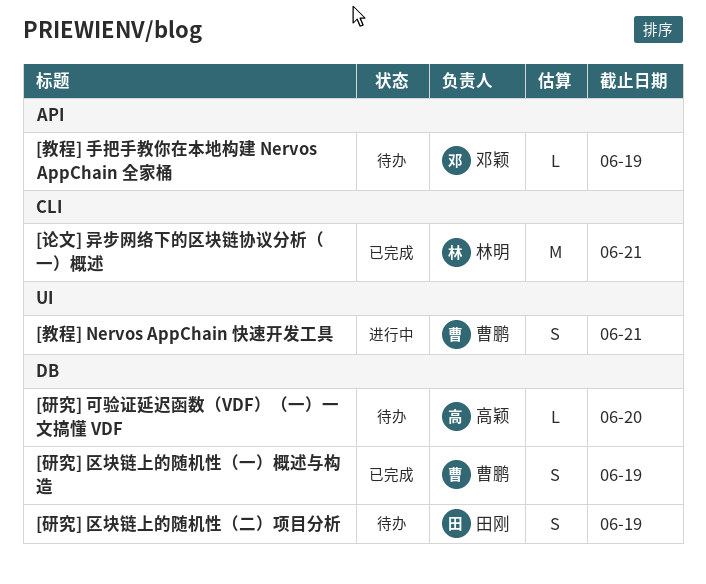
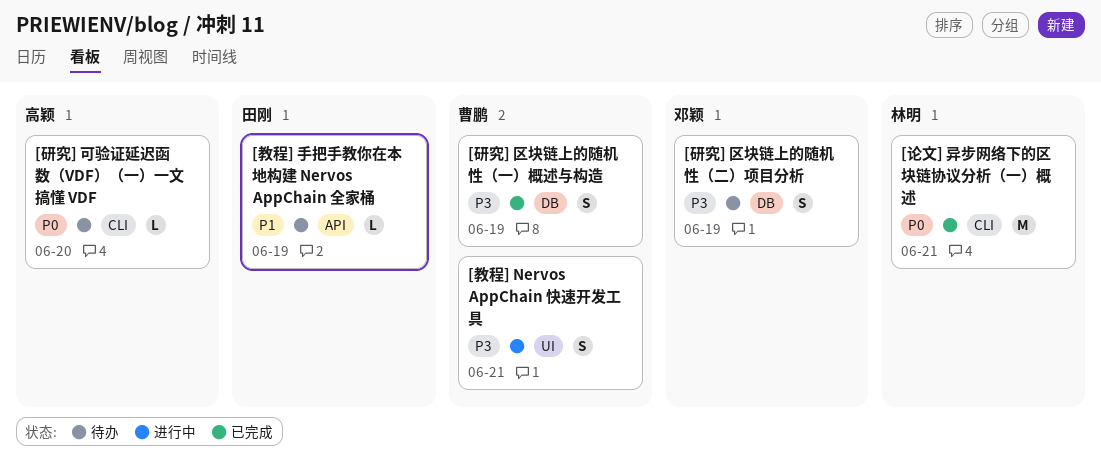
[教程] 手把手教你在本地构建 Nervos AppChain 全家桶, owner: 邓颖 -> 田刚
[研究] 区块链上的随机性（二）项目分析, owner: 田刚 -> 邓颖
[研究] 可验证延迟函数（VDF）（一）一文搞懂 VDF, label: DB -> CLI

